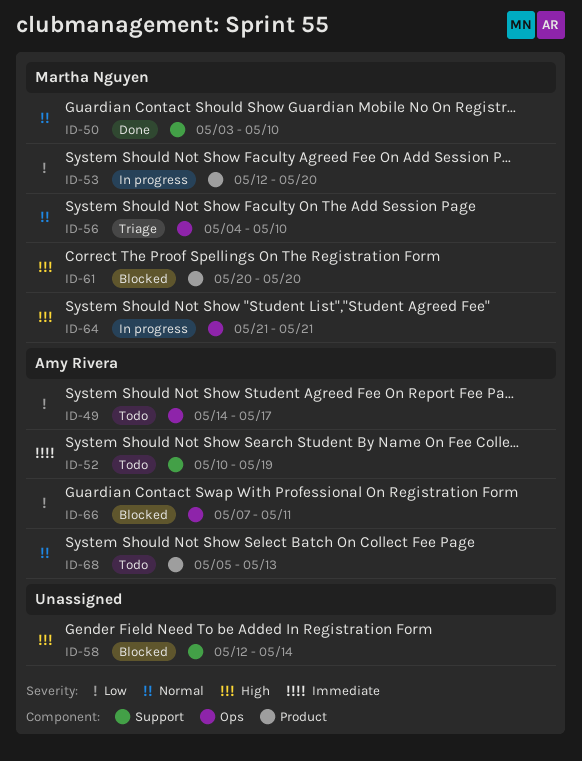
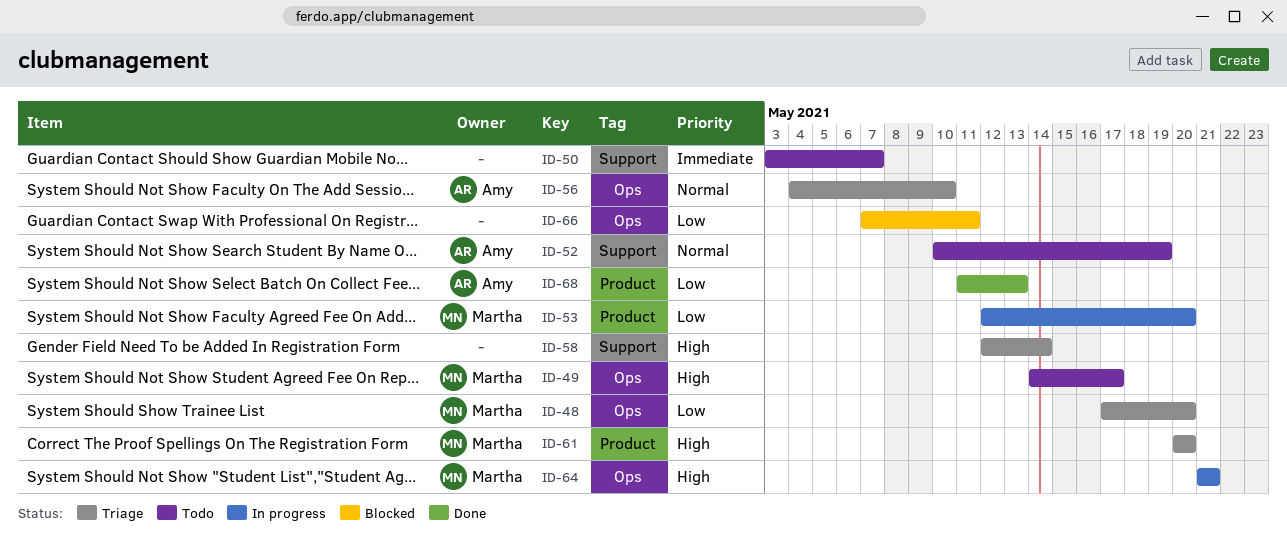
ID-48: none -> present
ID-49, owner: Amy Rivera -> Martha Nguyen
ID-49, priority: Low -> High
ID-50, status: Done -> Todo
ID-50, owner: Martha Nguyen -> none
ID-50, priority: Normal -> Immediate
ID-50, due: May 10 -> May 7
ID-52, priority: Immediate -> Normal
ID-56, owner: Martha Nguyen -> Amy Rivera
ID-58, status: Blocked -> Triage
ID-61, status: Blocked -> Triage
ID-66, owner: Amy Rivera -> none
ID-68, status: Todo -> Done
ID-68, priority: Normal -> Low
ID-68, start: May 5 -> May 11

